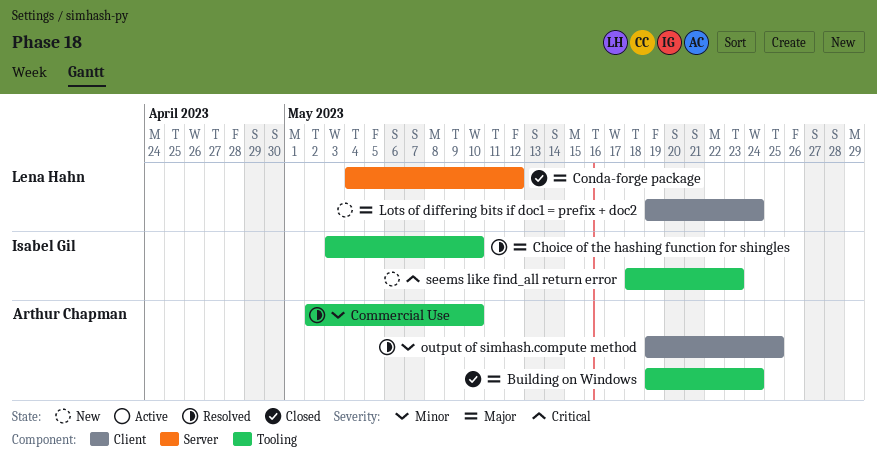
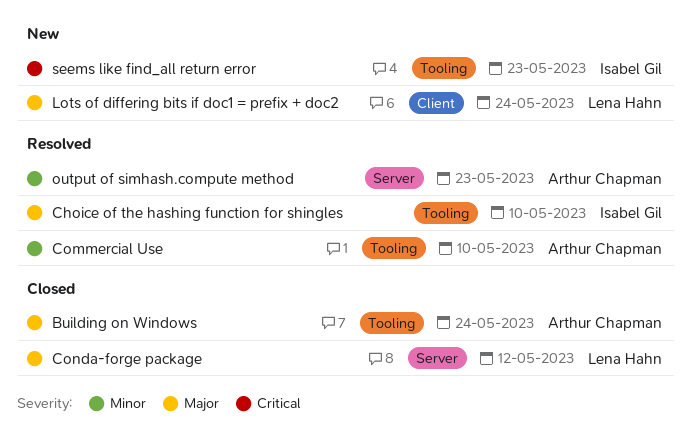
output of simhash.compute method, label: Client -> Server
output of simhash.compute method, due: May 25 -> May 23

